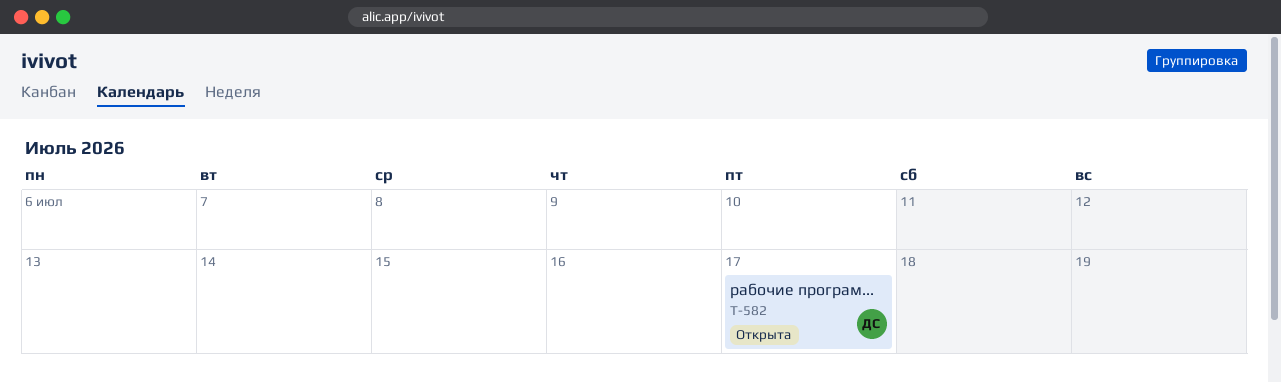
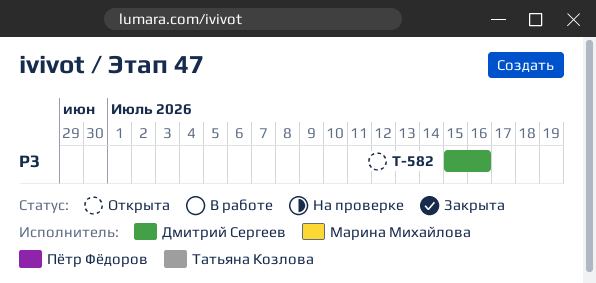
T-582, due: Jul 17 -> Jul 16

